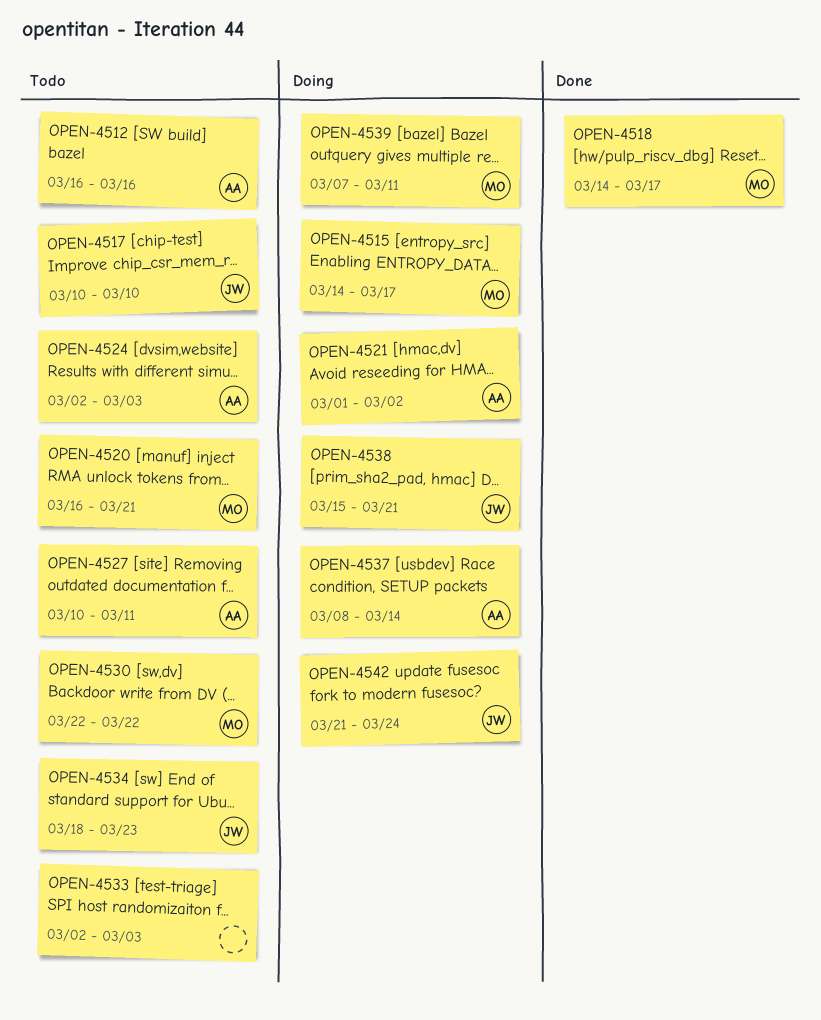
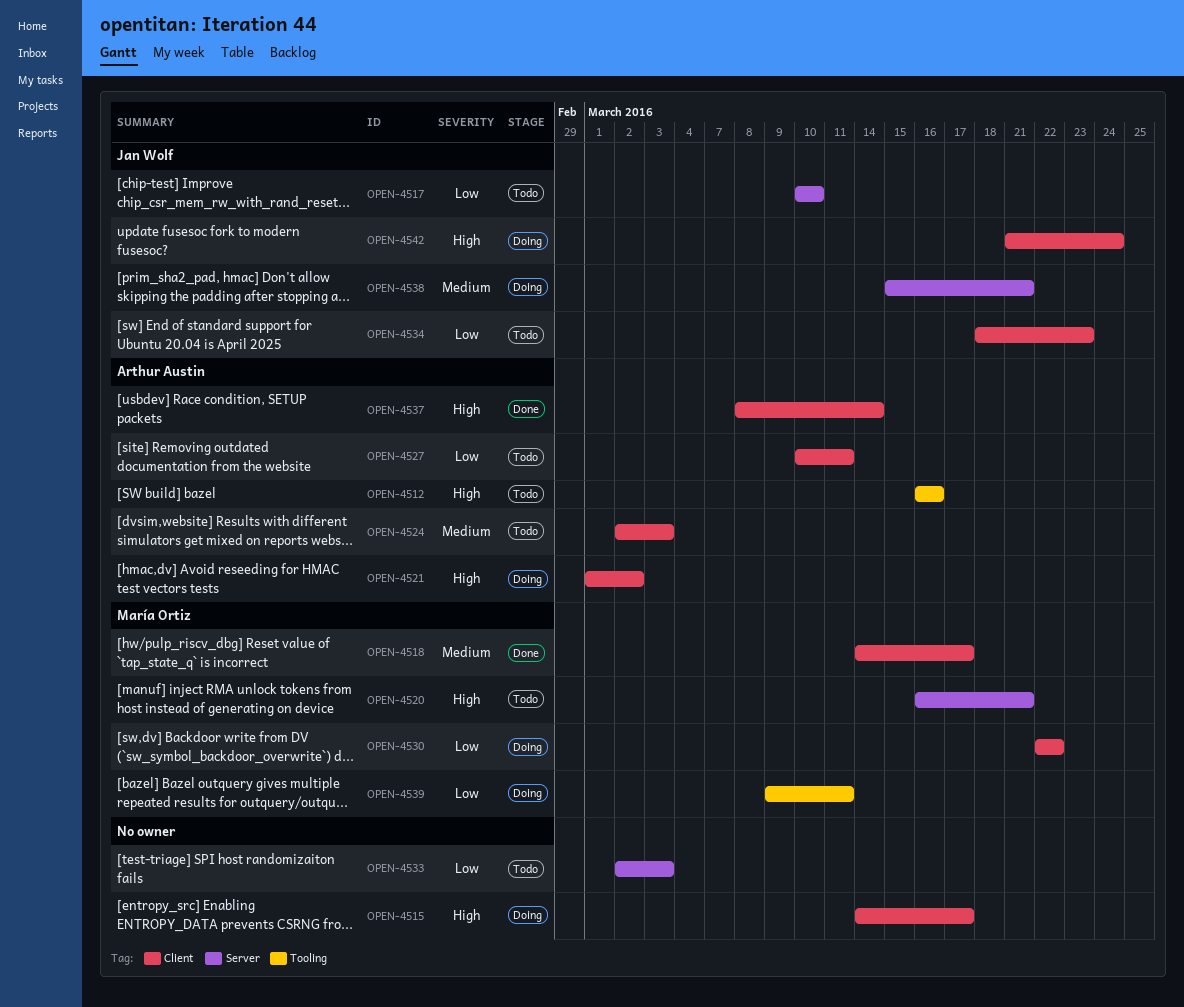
OPEN-4515, owner: María Ortiz -> none
OPEN-4530, status: Todo -> Doing
OPEN-4537, status: Doing -> Done
OPEN-4539, start: Mar 7 -> Mar 9

